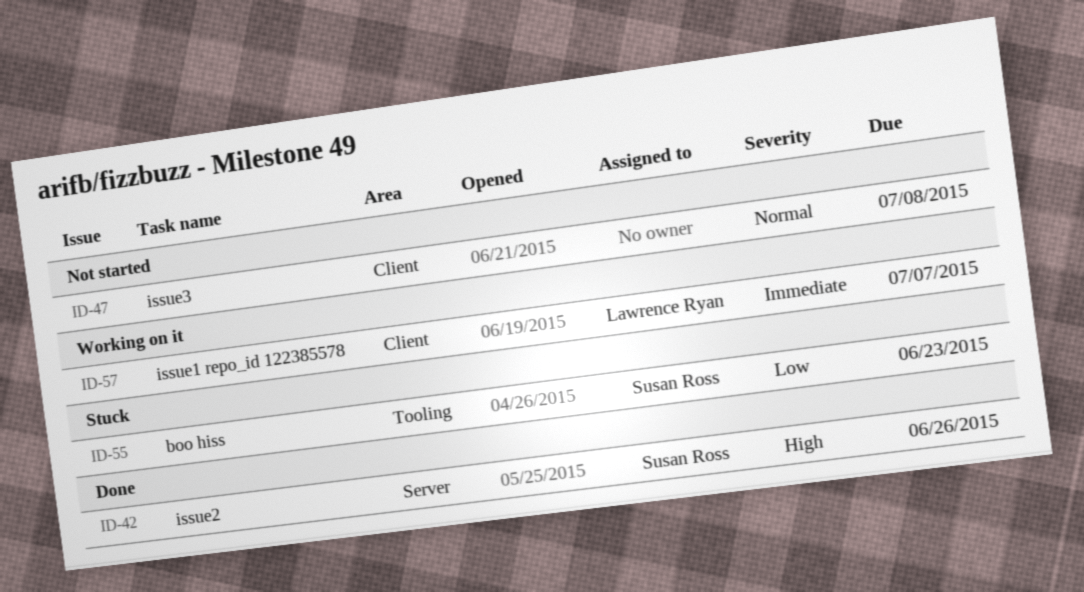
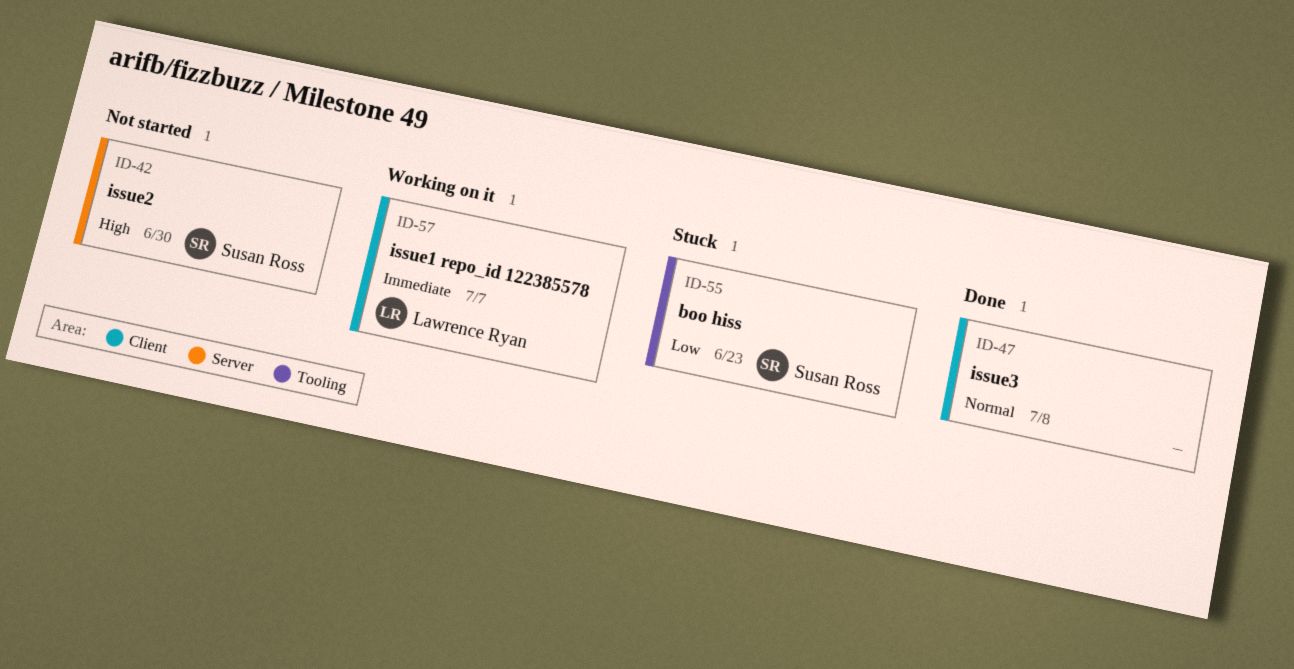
ID-42, status: Done -> Not started
ID-42, due: Jun 26 -> Jun 30
ID-47, status: Not started -> Done

